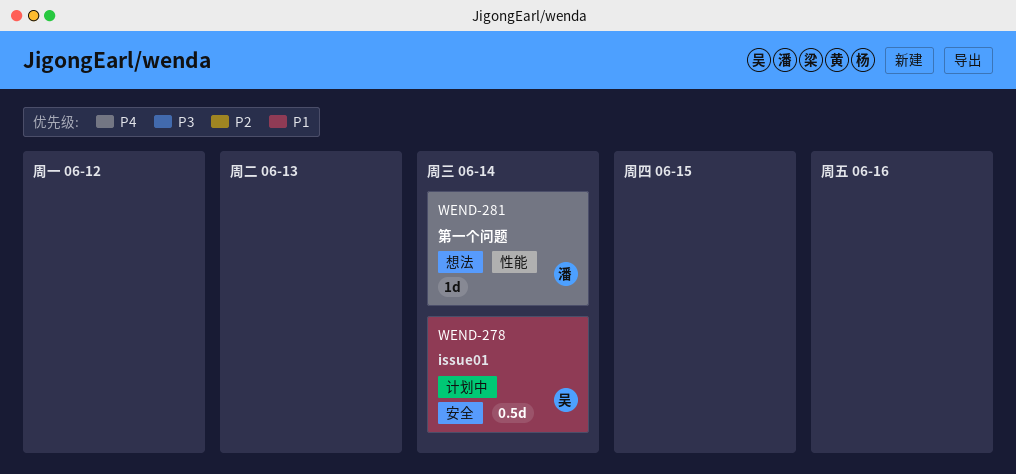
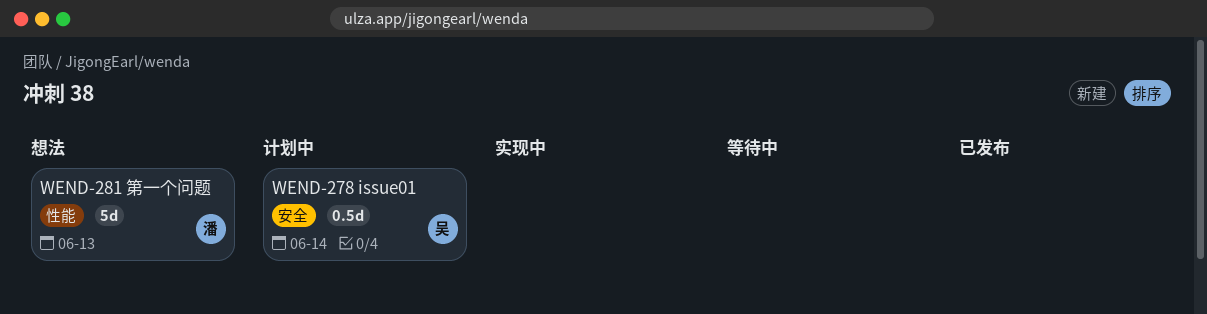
WEND-281, estimate: 1d -> 5d
WEND-281, due: Jun 14 -> Jun 13

